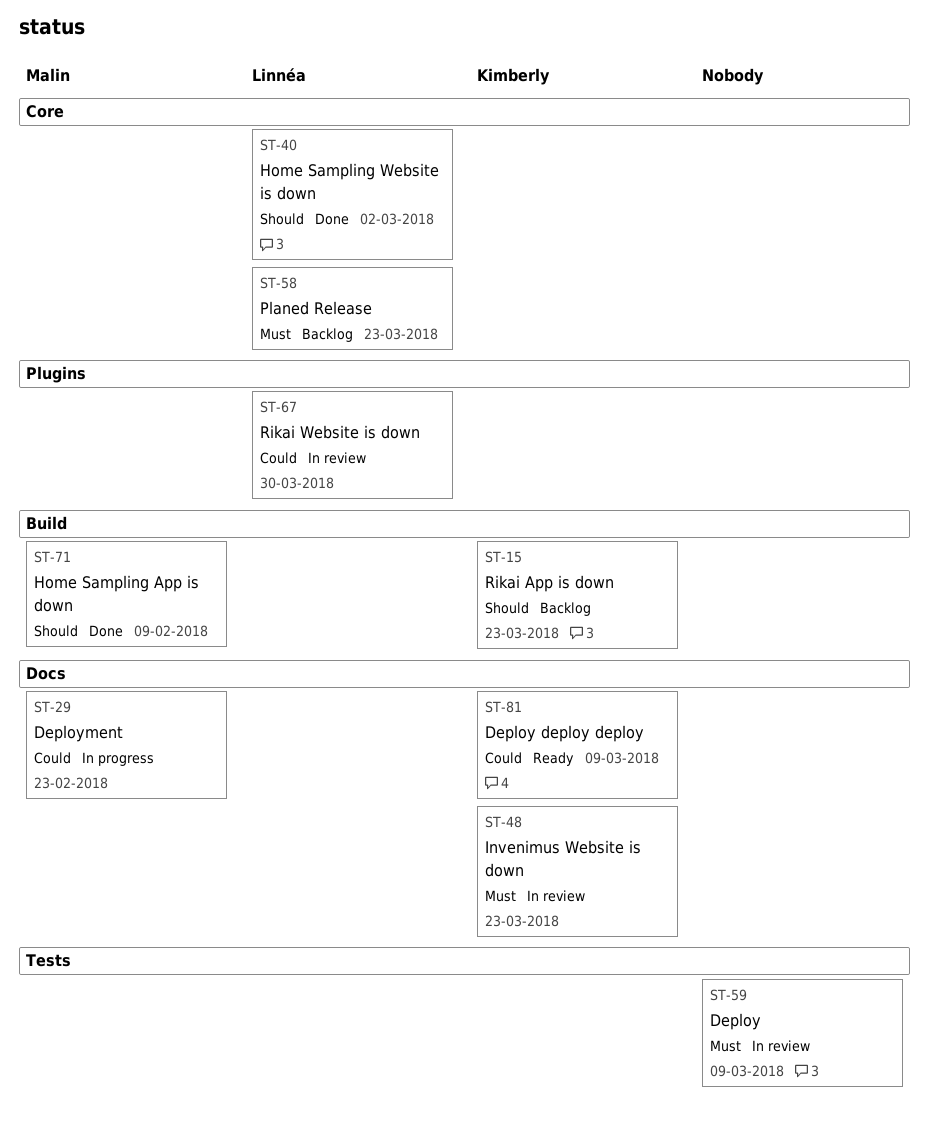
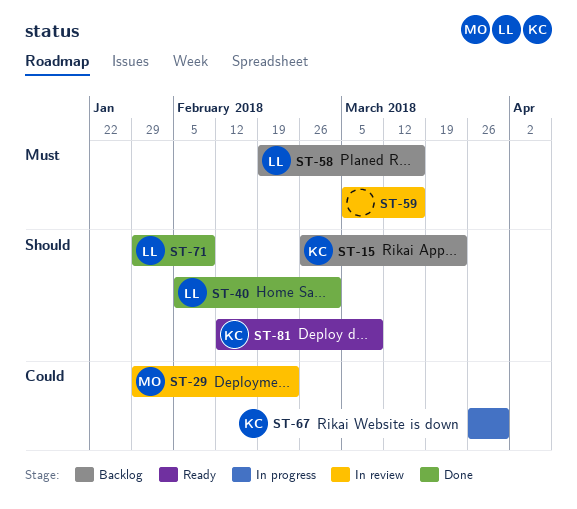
ST-29, status: In progress -> In review
ST-48: present -> none
ST-58, due: Mar 23 -> Mar 16
ST-59, due: Mar 9 -> Mar 16
ST-67, status: In review -> In progress
ST-67, owner: Linnéa -> Kimberly
ST-71, owner: Malin -> Linnéa
ST-81, priority: Could -> Should

